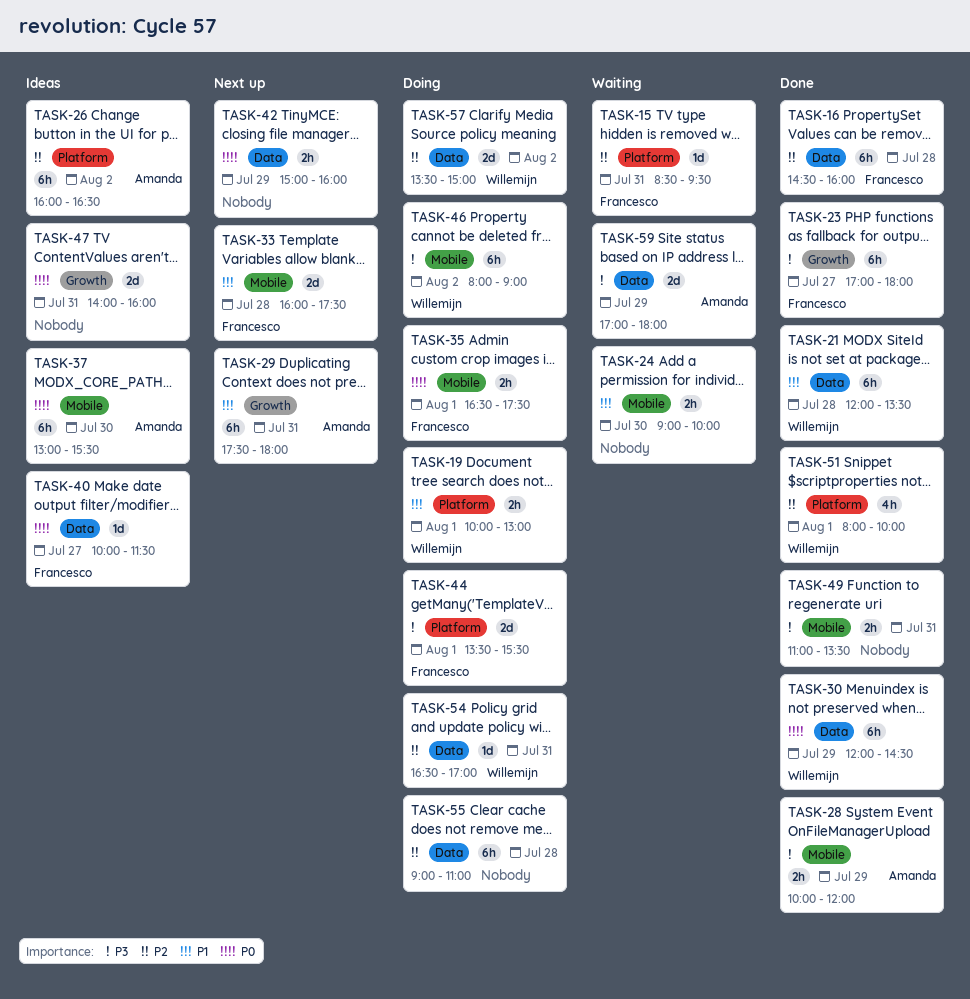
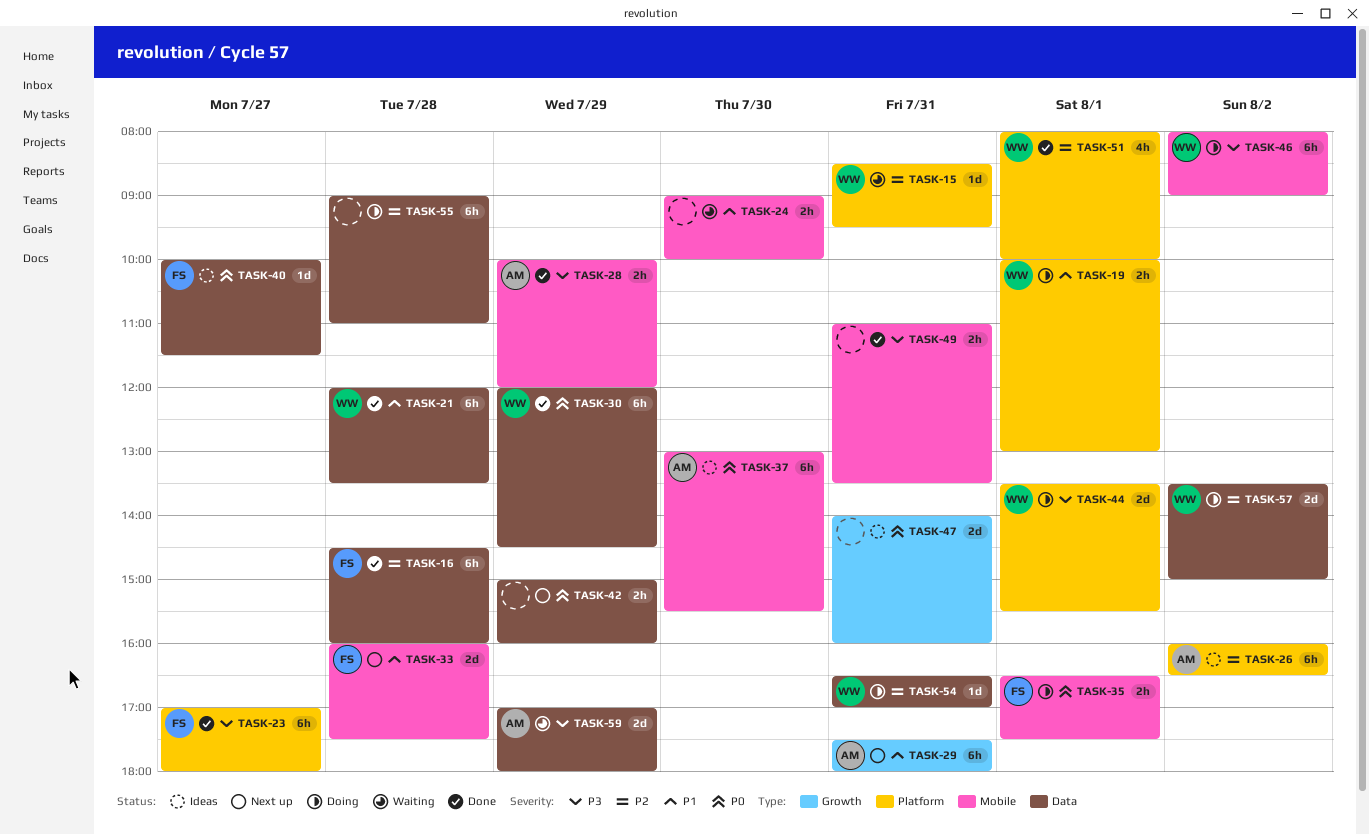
TASK-15, owner: Francesco -> Willemijn
TASK-23, label: Growth -> Platform
TASK-44, owner: Francesco -> Willemijn

